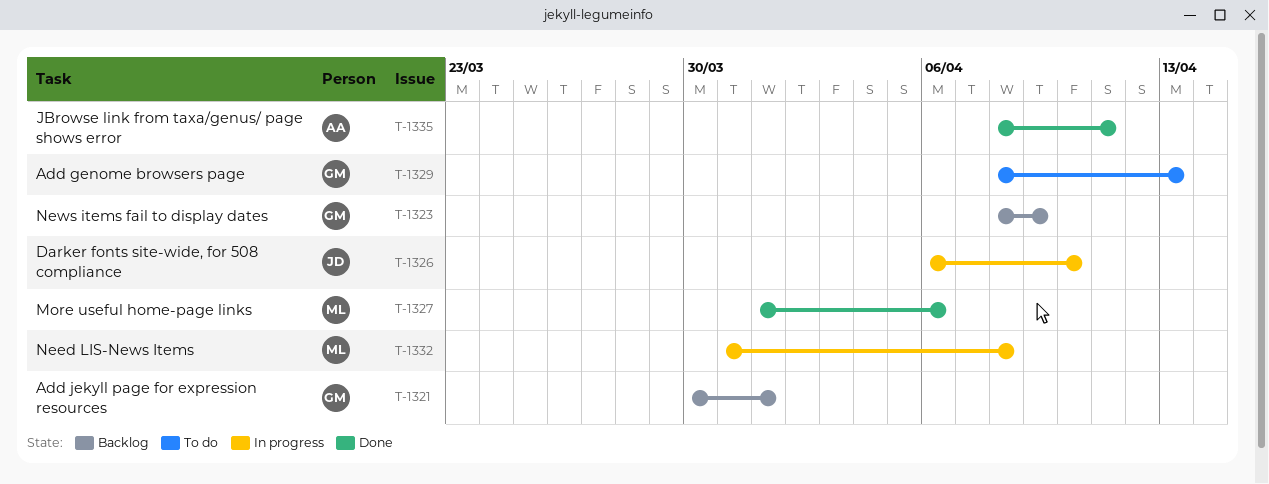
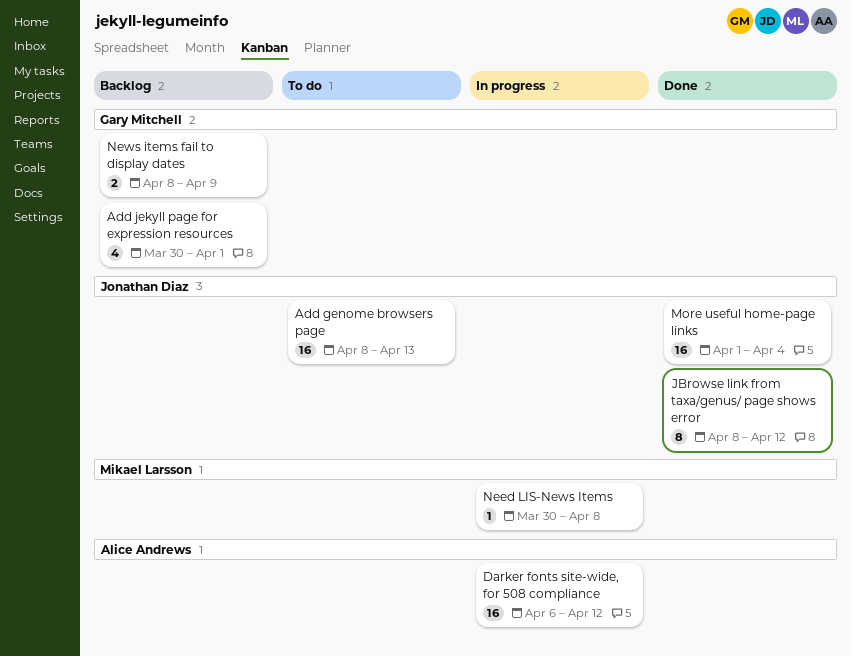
Add genome browsers page, owner: Gary Mitchell -> Jonathan Diaz
Darker fonts site-wide, for 508 compliance, owner: Jonathan Diaz -> Alice Andrews
Darker fonts site-wide, for 508 compliance, due: Apr 10 -> Apr 12
JBrowse link from taxa/genus/ page shows error, owner: Alice Andrews -> Jonathan Diaz
JBrowse link from taxa/genus/ page shows error, due: Apr 11 -> Apr 12
More useful home-page links, owner: Mikael Larsson -> Jonathan Diaz
More useful home-page links, due: Apr 6 -> Apr 4
Need LIS-News Items, start: Mar 31 -> Mar 30

